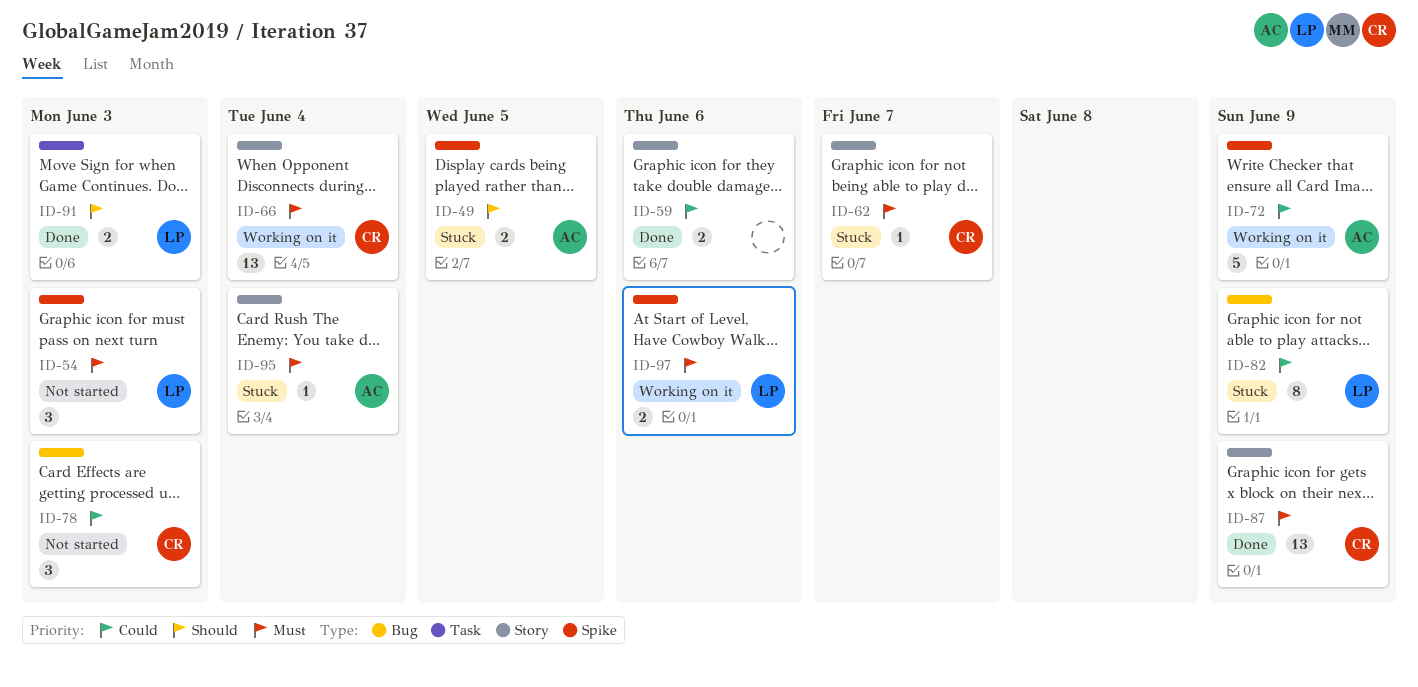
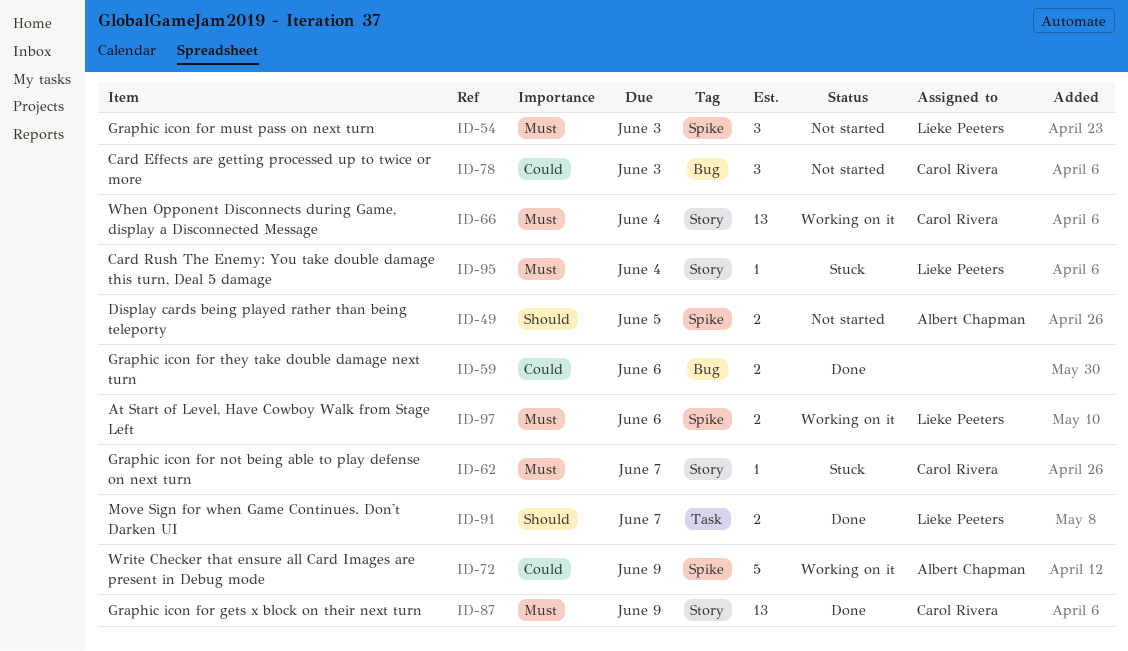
ID-49, status: Stuck -> Not started
ID-59, label: Story -> Bug
ID-82: present -> none
ID-91, due: Jun 3 -> Jun 7
ID-95, owner: Albert Chapman -> Lieke Peeters

